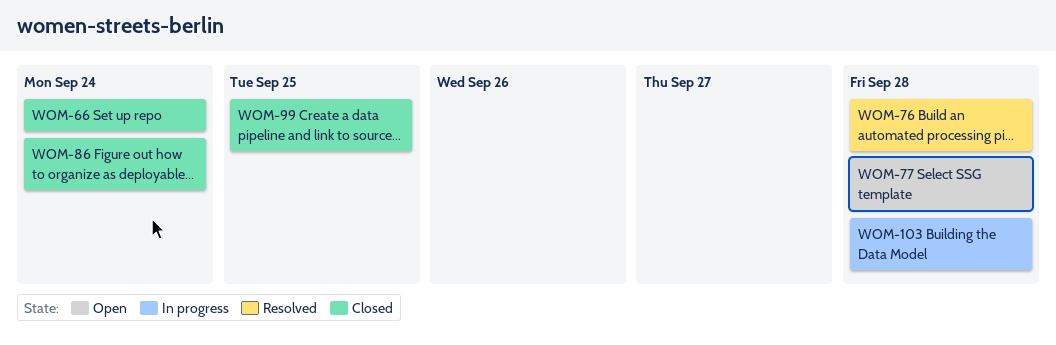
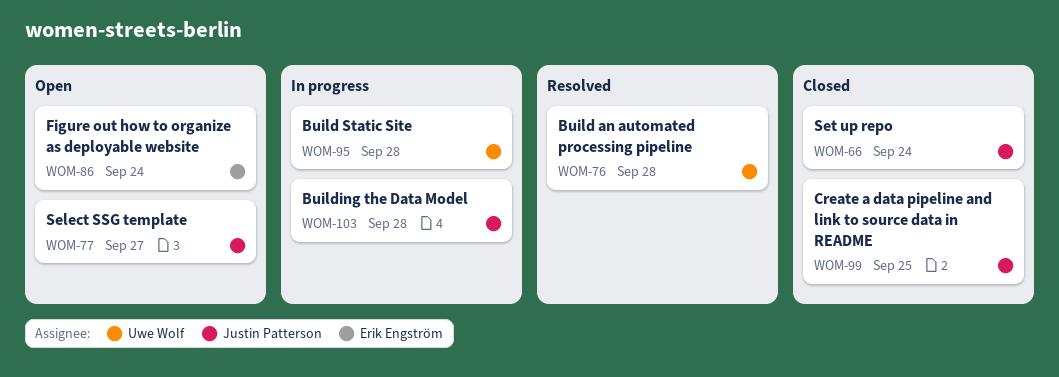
WOM-77, due: Sep 28 -> Sep 27
WOM-86, status: Closed -> Open
WOM-95: none -> present

